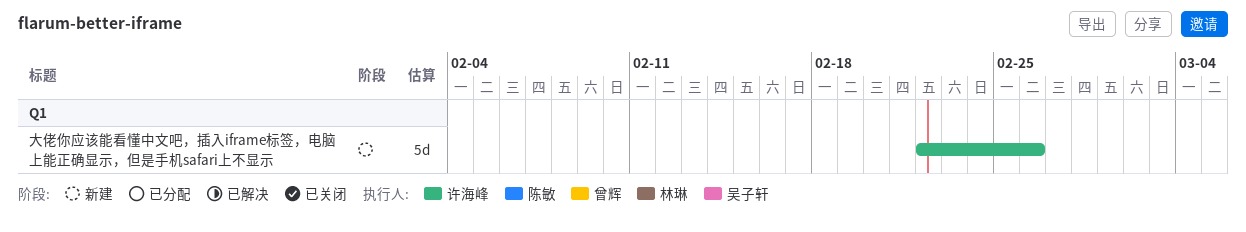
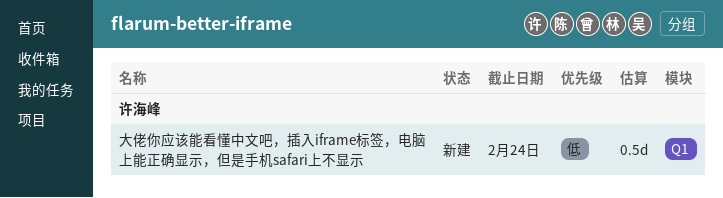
大佬你应该能看懂中文吧，插入iframe标签，电脑上能正确显示，但是手机safari上不显示, estimate: 5d -> 0.5d
大佬你应该能看懂中文吧，插入iframe标签，电脑上能正确显示，但是手机safari上不显示, due: Feb 26 -> Feb 24

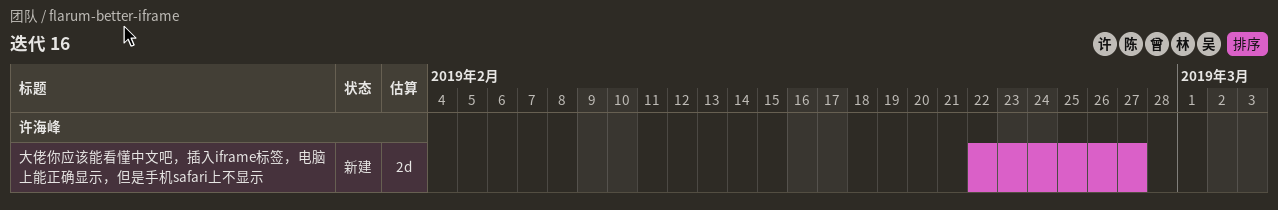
大佬你应该能看懂中文吧，插入iframe标签，电脑上能正确显示，但是手机safari上不显示, estimate: 0.5d -> 2d
大佬你应该能看懂中文吧，插入iframe标签，电脑上能正确显示，但是手机safari上不显示, due: Feb 24 -> Feb 27

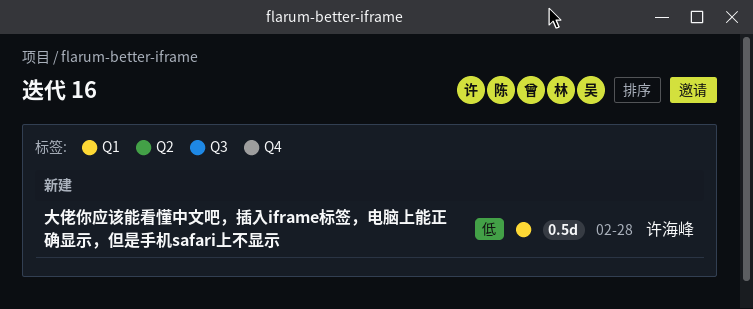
大佬你应该能看懂中文吧，插入iframe标签，电脑上能正确显示，但是手机safari上不显示, estimate: 2d -> 0.5d
大佬你应该能看懂中文吧，插入iframe标签，电脑上能正确显示，但是手机safari上不显示, due: Feb 27 -> Feb 28

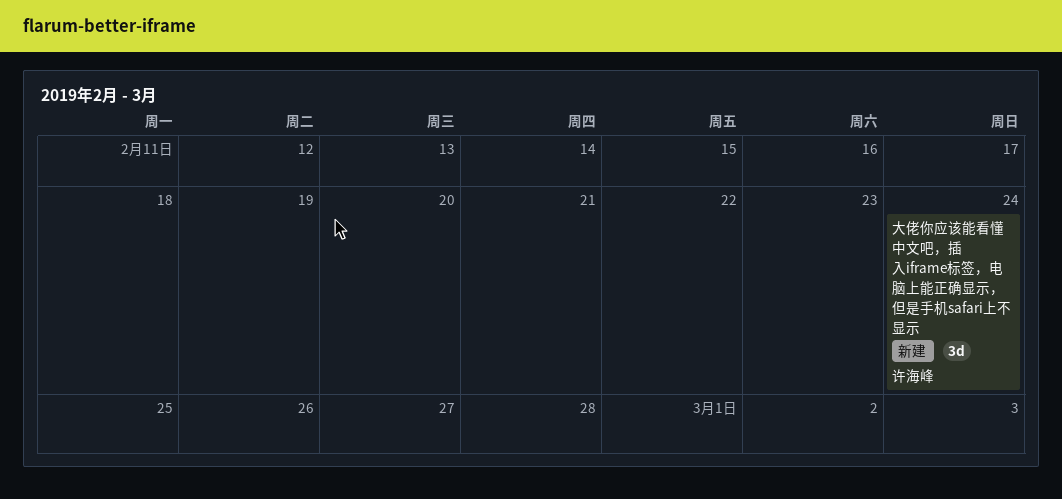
大佬你应该能看懂中文吧，插入iframe标签，电脑上能正确显示，但是手机safari上不显示, estimate: 0.5d -> 3d
大佬你应该能看懂中文吧，插入iframe标签，电脑上能正确显示，但是手机safari上不显示, due: Feb 28 -> Feb 24

